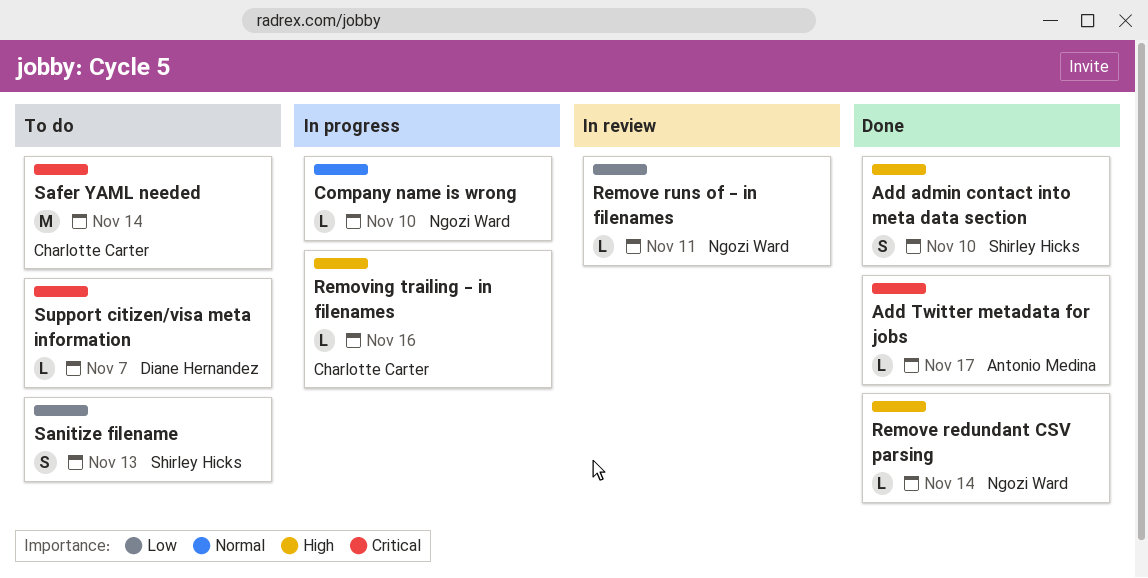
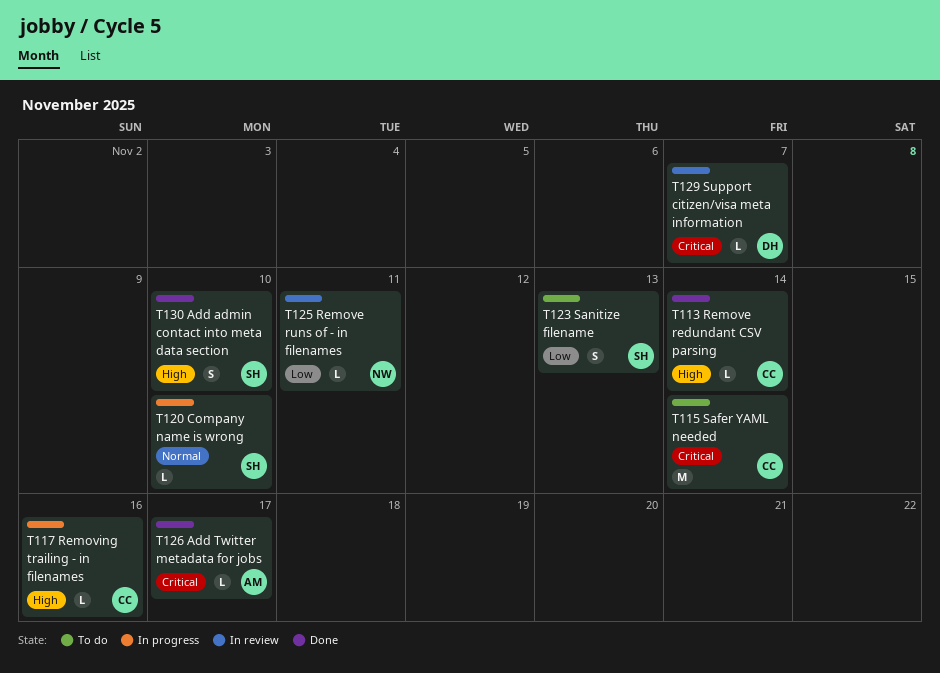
Company name is wrong, owner: Ngozi Ward -> Shirley Hicks
Remove redundant CSV parsing, owner: Ngozi Ward -> Charlotte Carter
Support citizen/visa meta information, status: To do -> In review

